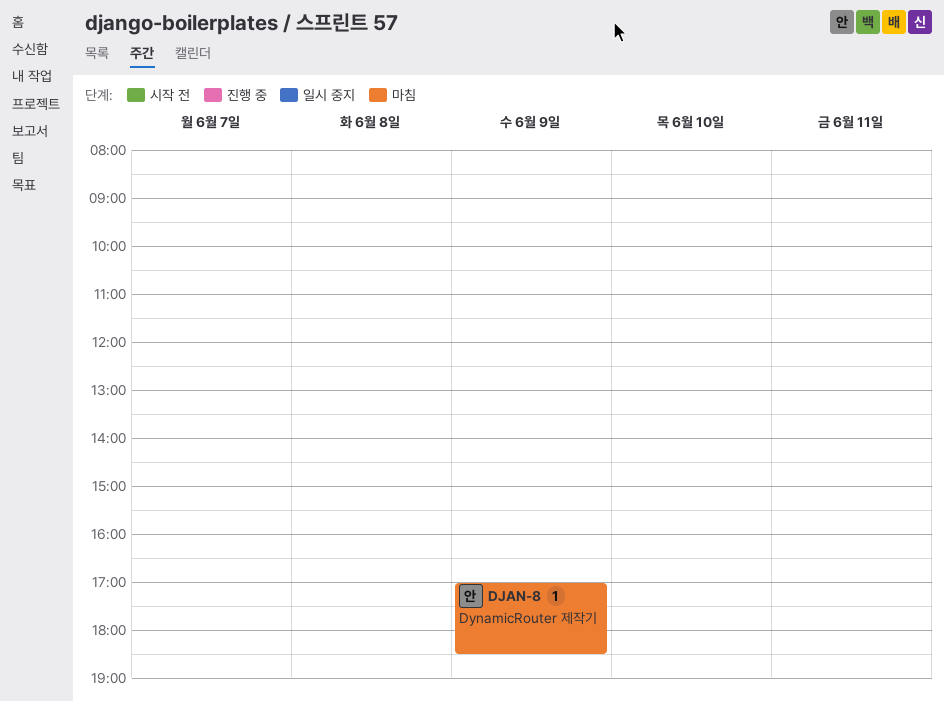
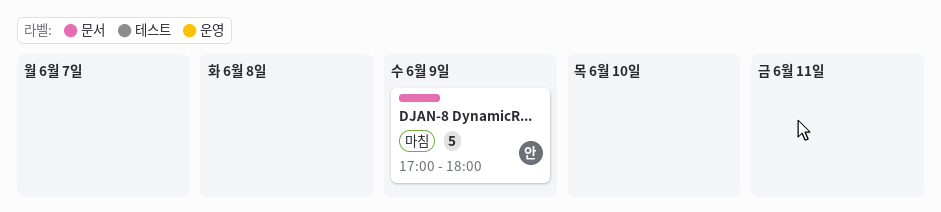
DJAN-8, estimate: 1 -> 5
DJAN-8, ends: 18:30 -> 18:00

